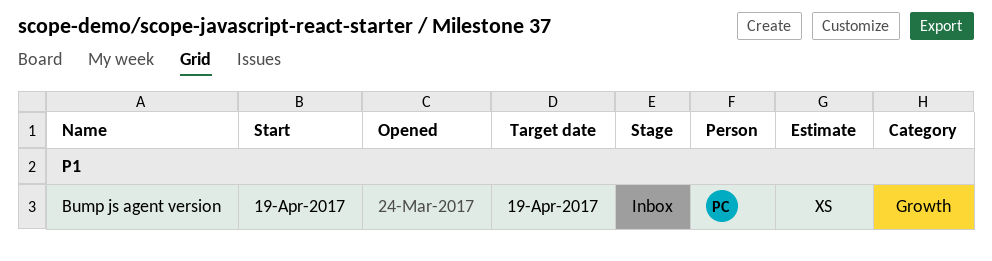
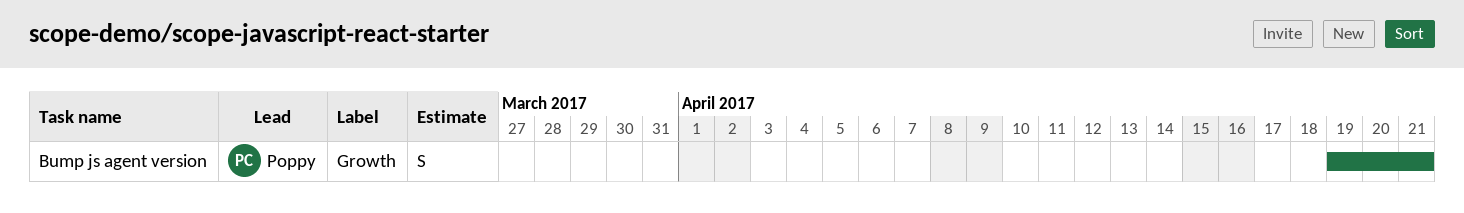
Bump js agent version, estimate: XS -> S
Bump js agent version, due: Apr 19 -> Apr 21

